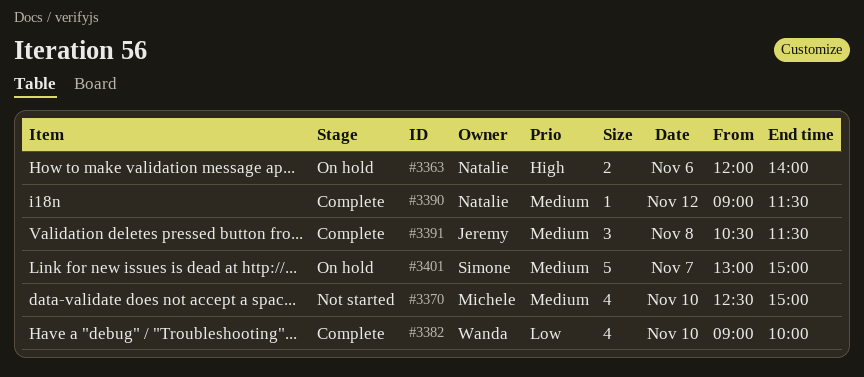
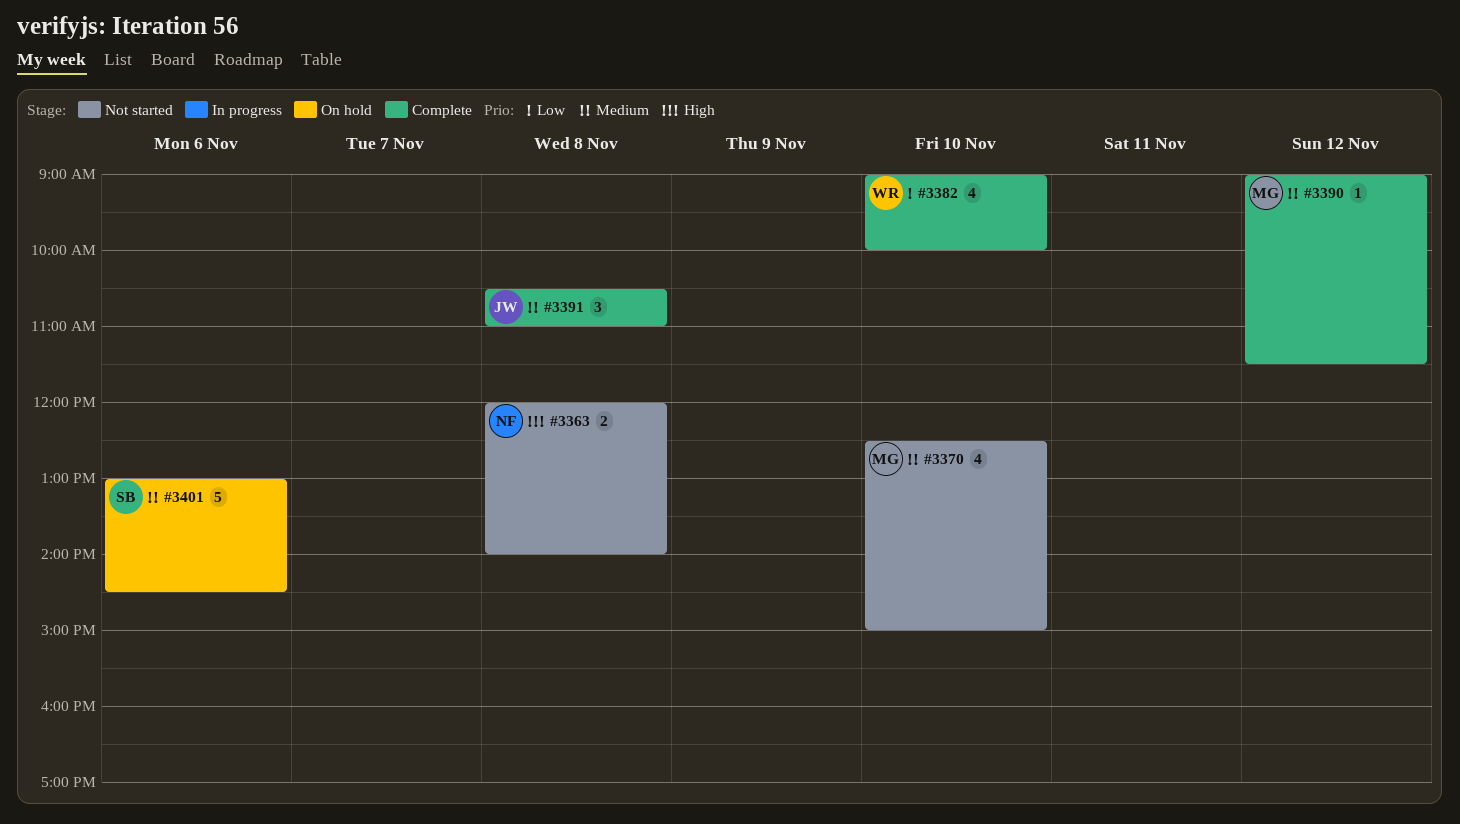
#3363, status: On hold -> Not started
#3363, day: Nov 6 -> Nov 8
#3390, owner: Natalie -> Michele
#3391, ends: 11:30 -> 11:00
#3401, day: Nov 7 -> Nov 6
#3401, ends: 15:00 -> 14:30

